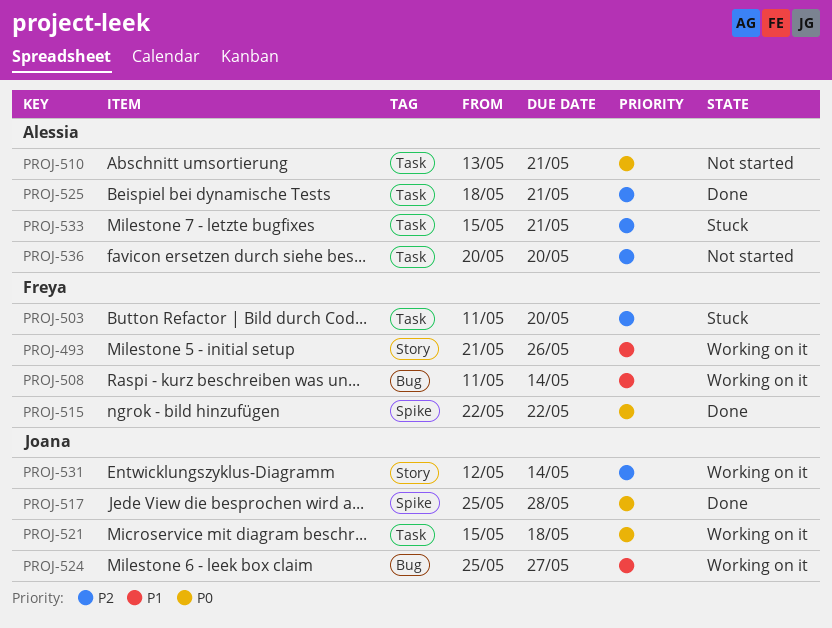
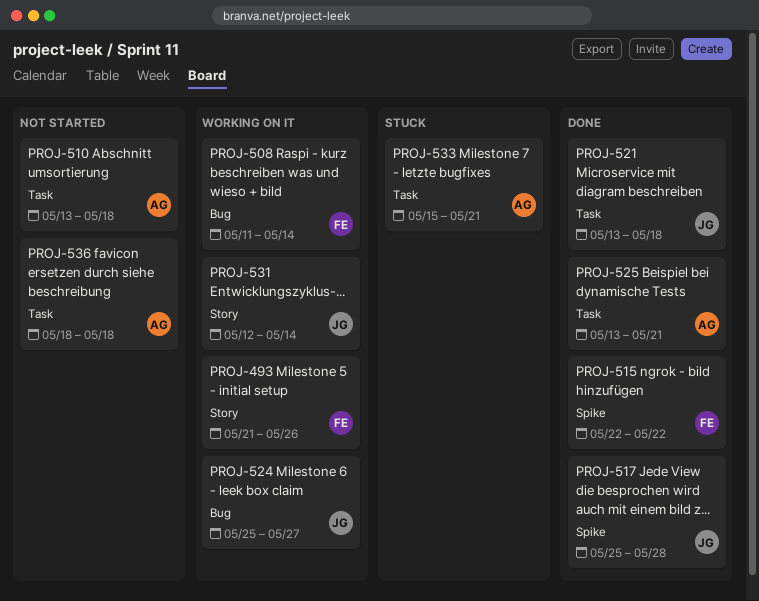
PROJ-503: present -> none
PROJ-510, due: May 21 -> May 18
PROJ-521, status: Working on it -> Done
PROJ-521, start: May 15 -> May 13
PROJ-525, start: May 18 -> May 13
PROJ-536, start: May 20 -> May 18
PROJ-536, due: May 20 -> May 18

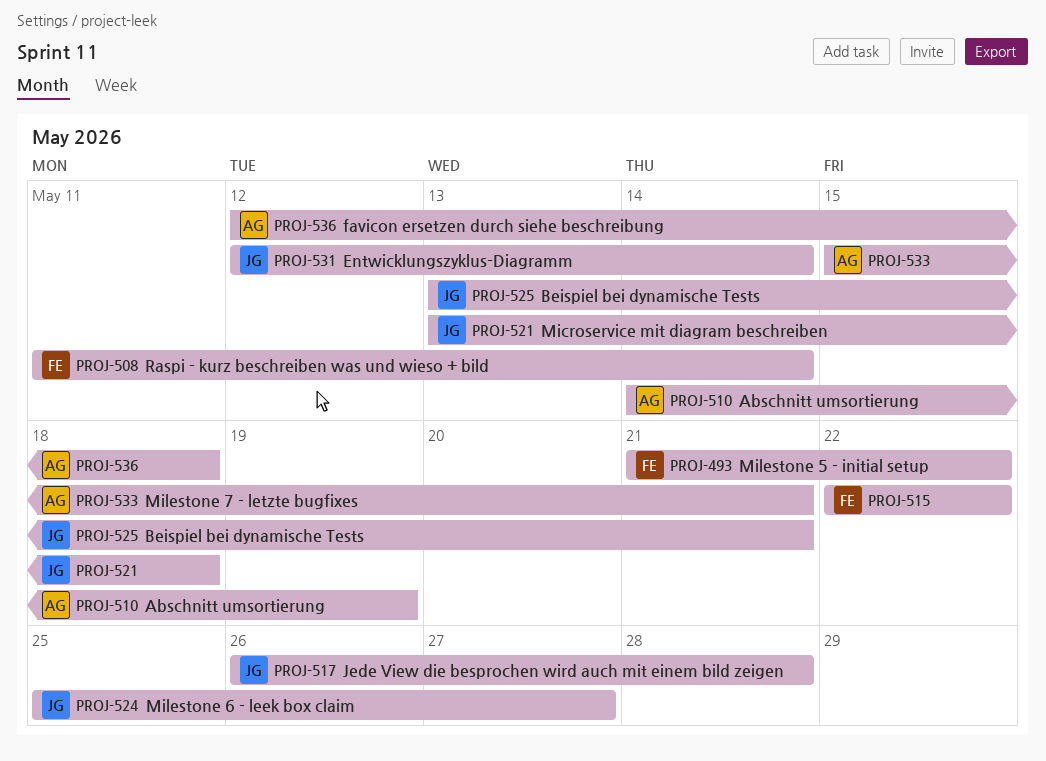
PROJ-493, due: May 26 -> May 22
PROJ-510, start: May 13 -> May 14
PROJ-510, due: May 18 -> May 19
PROJ-517, start: May 25 -> May 26
PROJ-525, owner: AG -> JG
PROJ-536, start: May 18 -> May 12

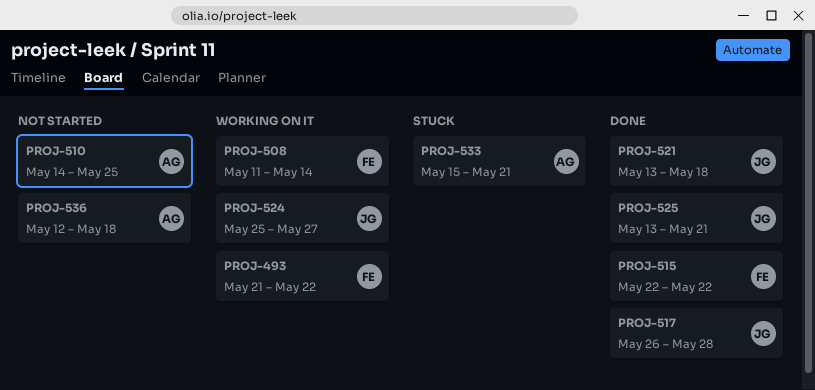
PROJ-510, due: May 19 -> May 25
PROJ-531: present -> none

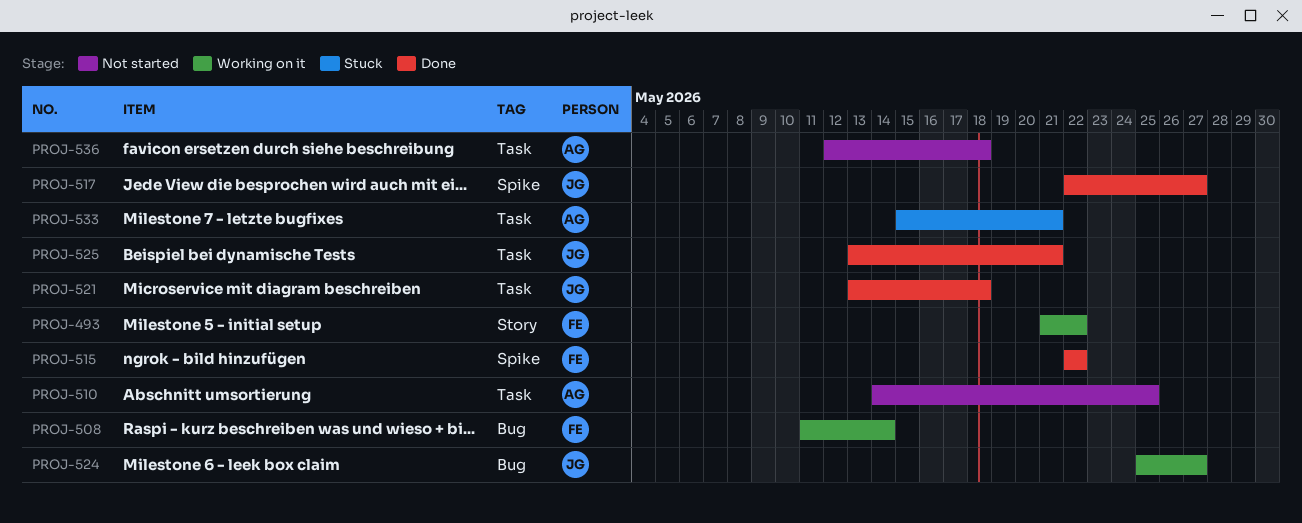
PROJ-517, start: May 26 -> May 22
PROJ-517, due: May 28 -> May 27

